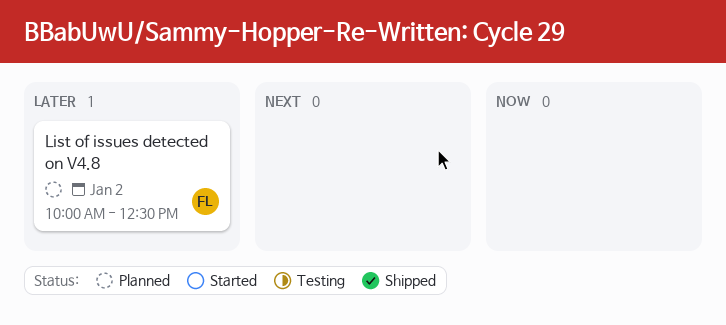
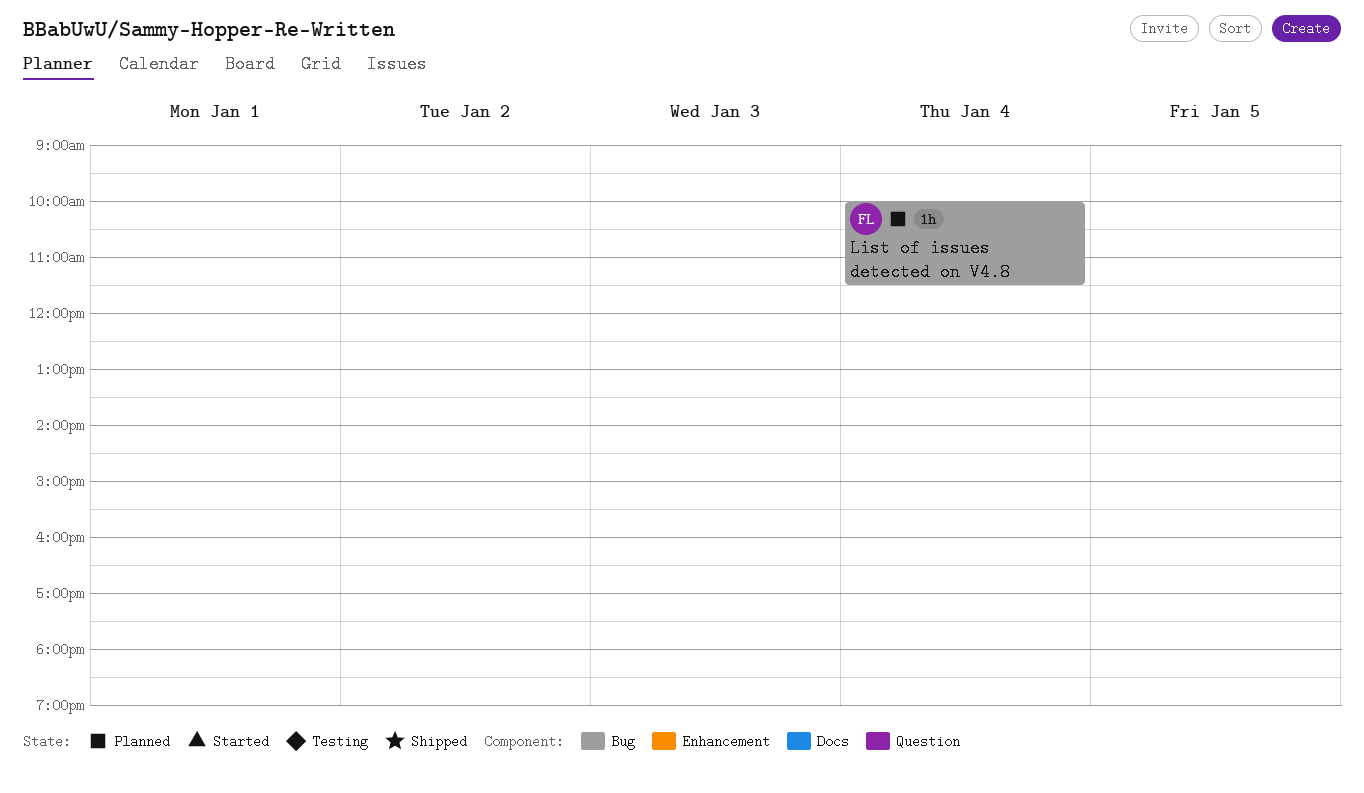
List of issues detected on V4.8, day: Jan 2 -> Jan 4
List of issues detected on V4.8, ends: 12:30 -> 11:30

